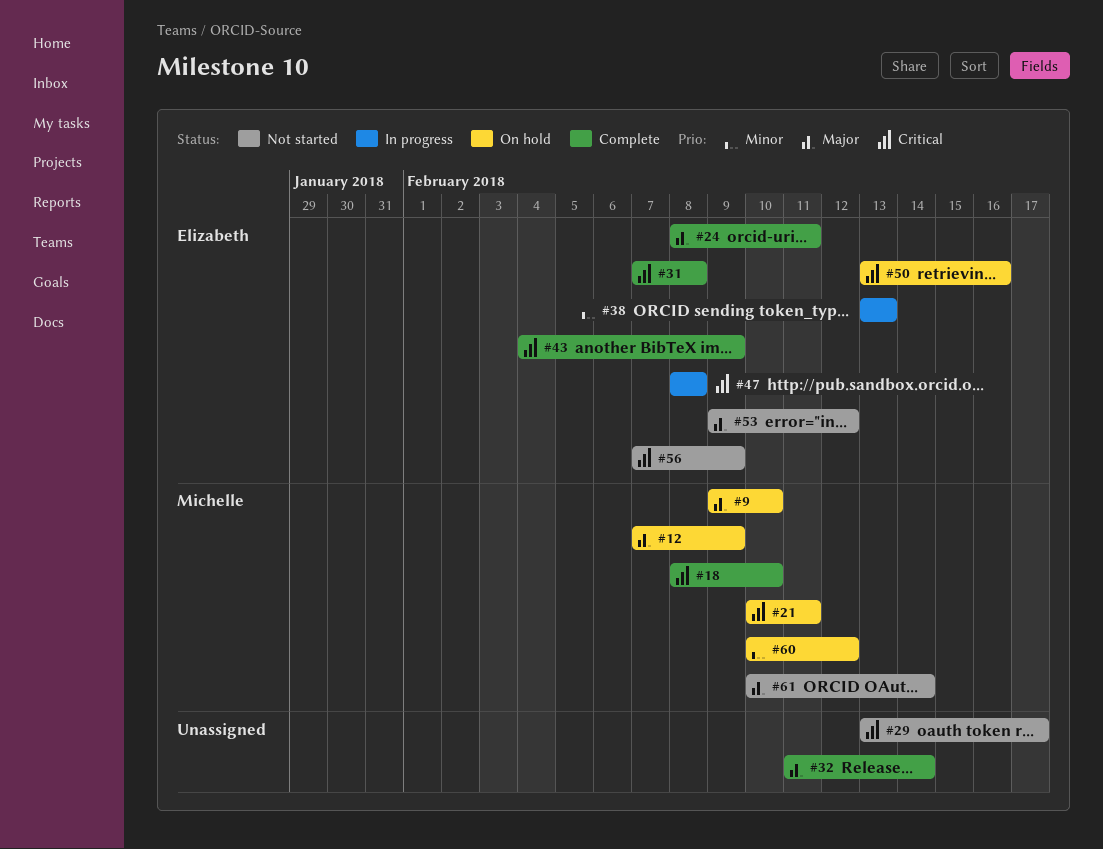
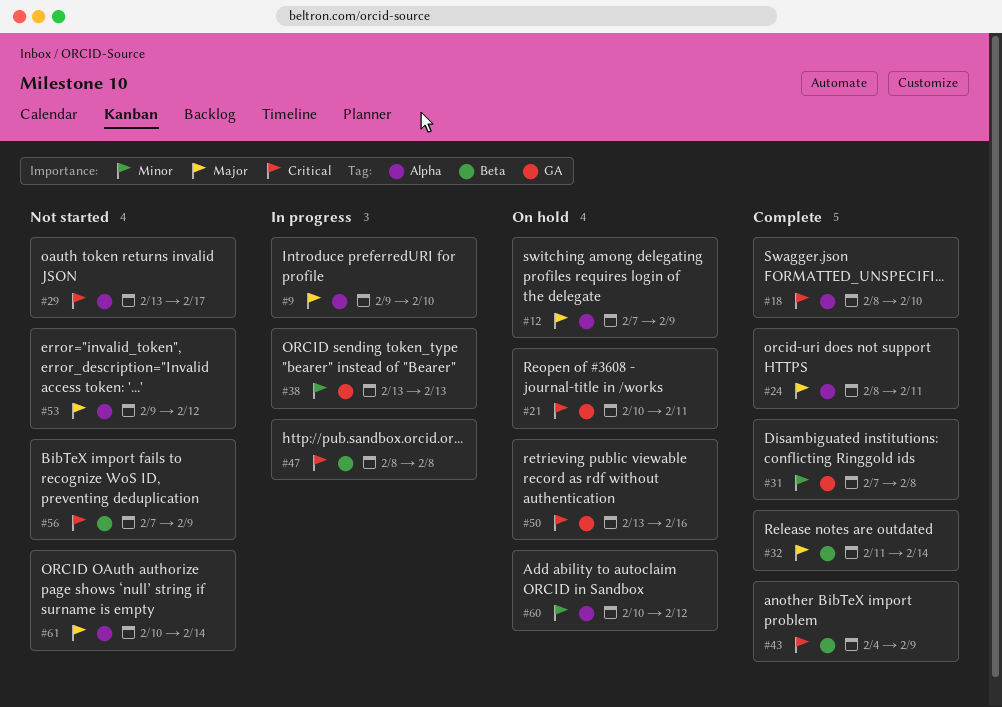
#9, status: On hold -> In progress
#31, priority: Critical -> Minor

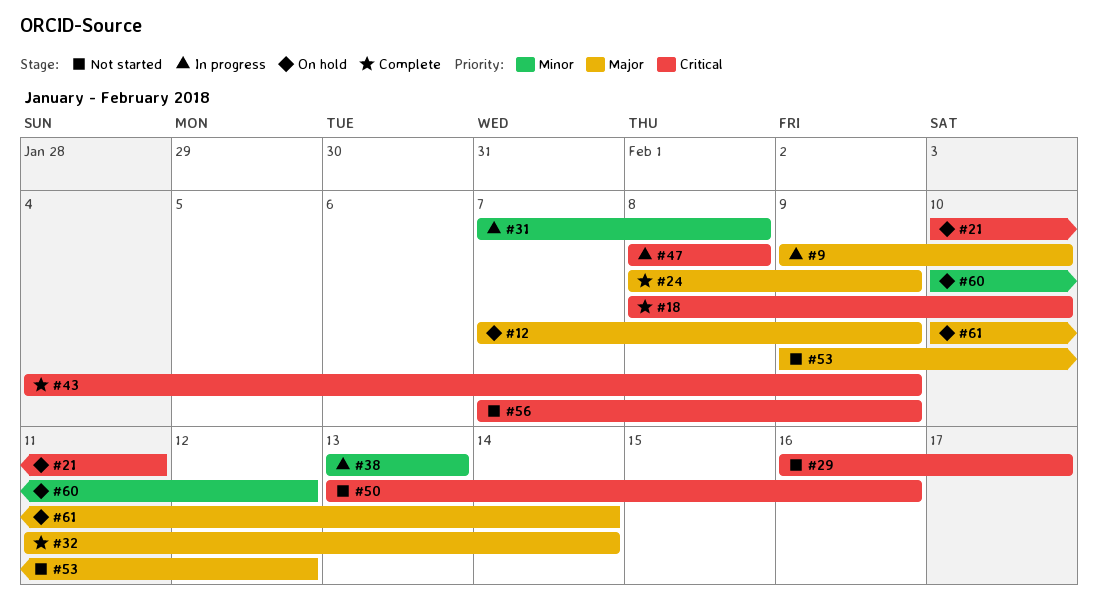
#24, due: Feb 11 -> Feb 9
#29, start: Feb 13 -> Feb 16
#31, status: Complete -> In progress
#50, status: On hold -> Not started
#61, status: Not started -> On hold

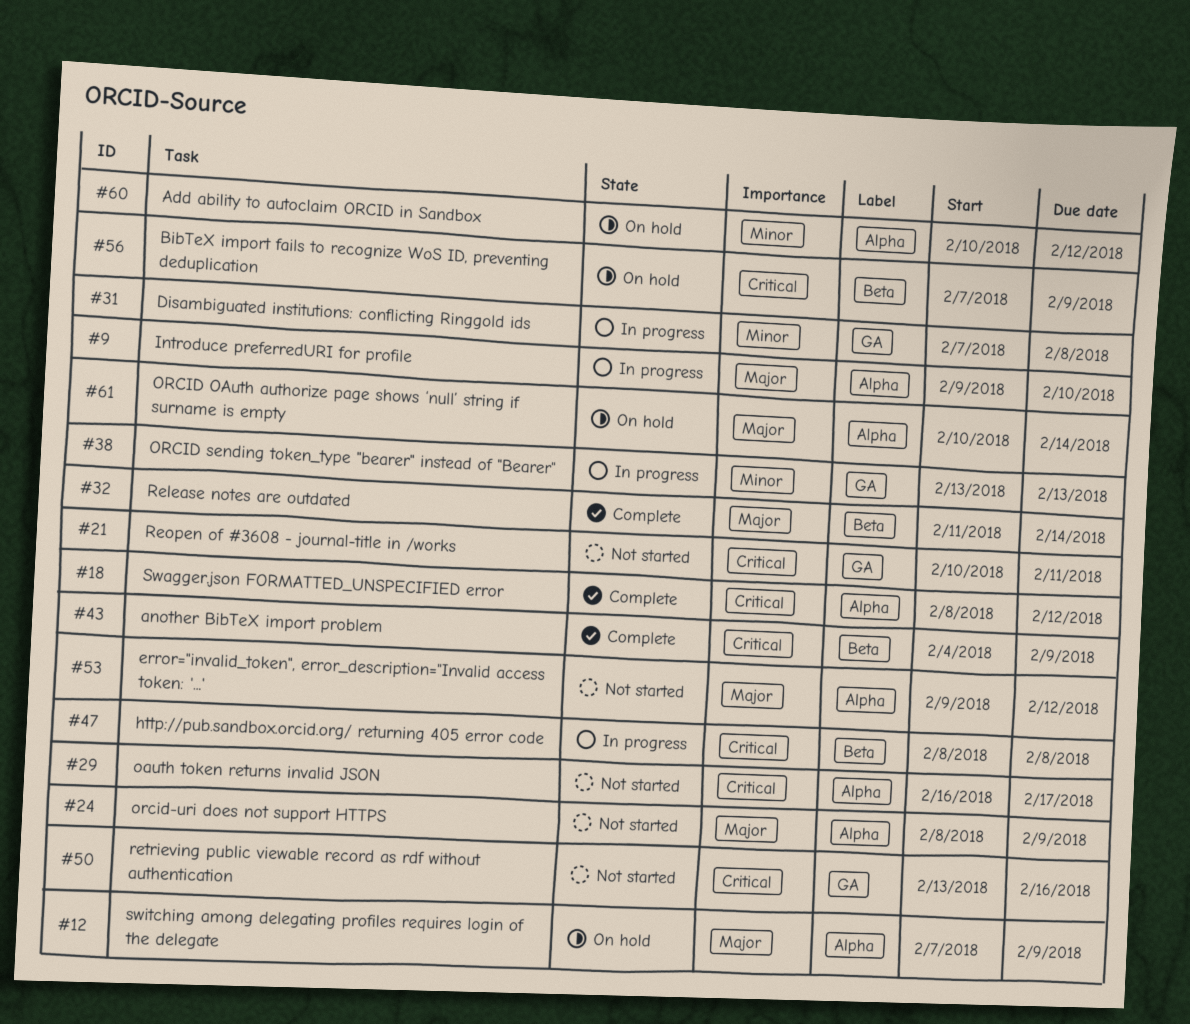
#18, due: Feb 10 -> Feb 12
#21, status: On hold -> Not started
#24, status: Complete -> Not started
#56, status: Not started -> On hold

